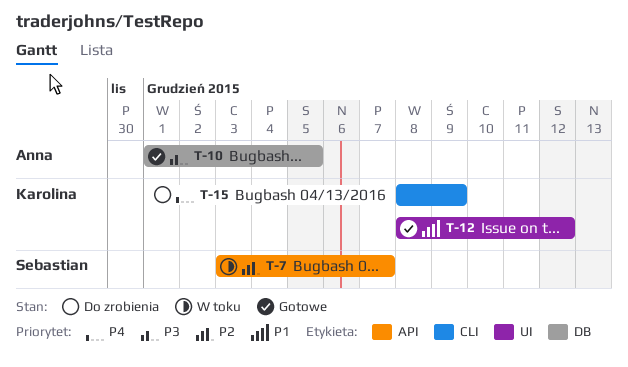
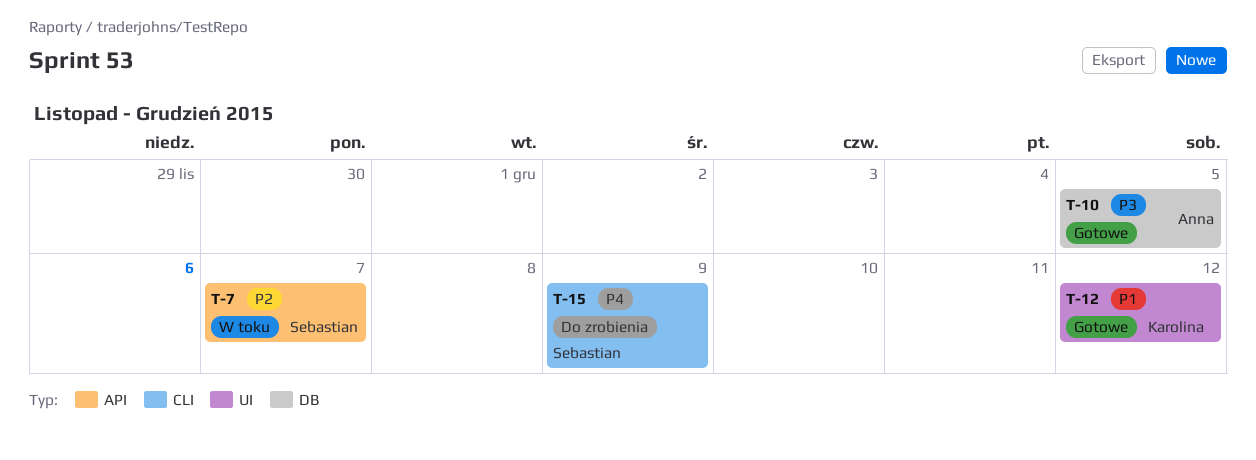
T-15, owner: Karolina -> Sebastian

